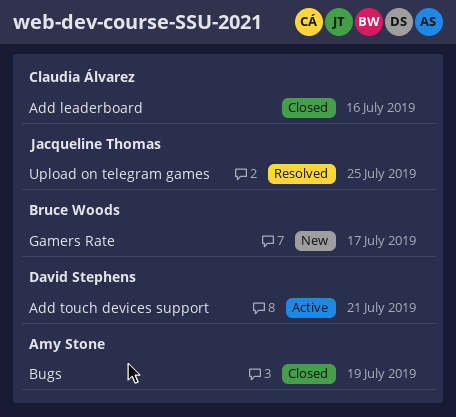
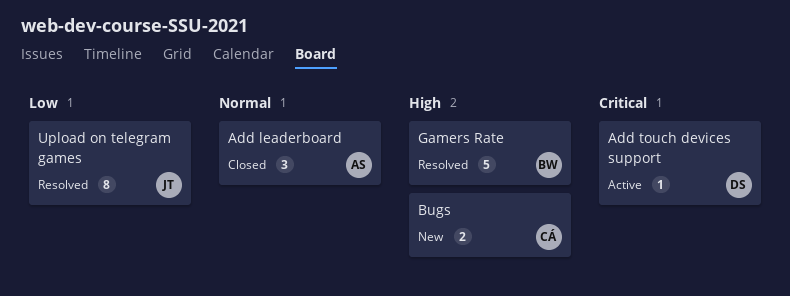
Add leaderboard, owner: Claudia Álvarez -> Amy Stone
Bugs, status: Closed -> New
Bugs, owner: Amy Stone -> Claudia Álvarez
Gamers Rate, status: New -> Resolved

